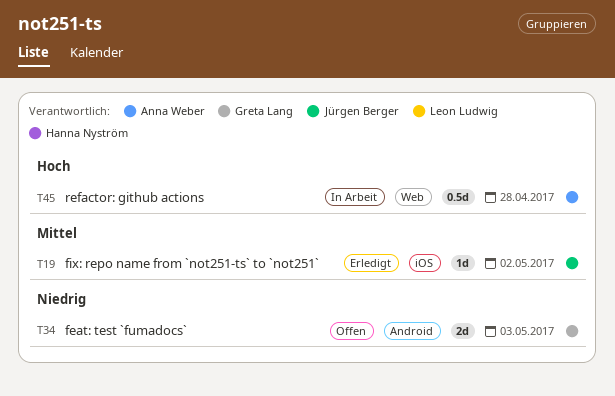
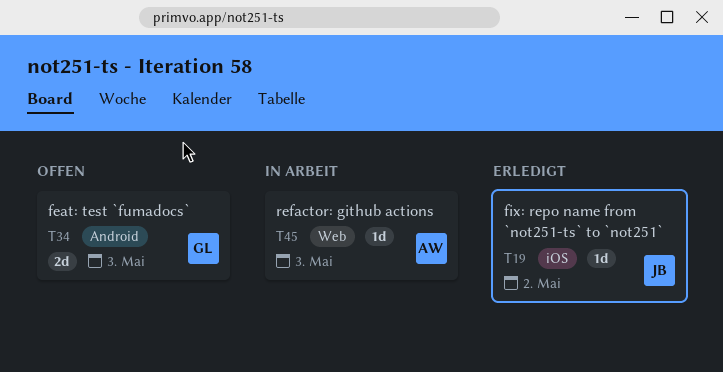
T45, estimate: 0.5d -> 1d
T45, due: Apr 28 -> May 3

